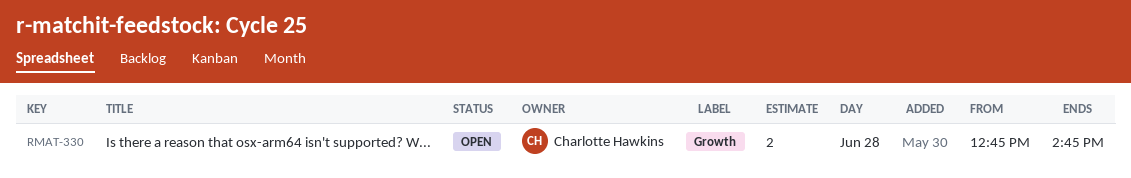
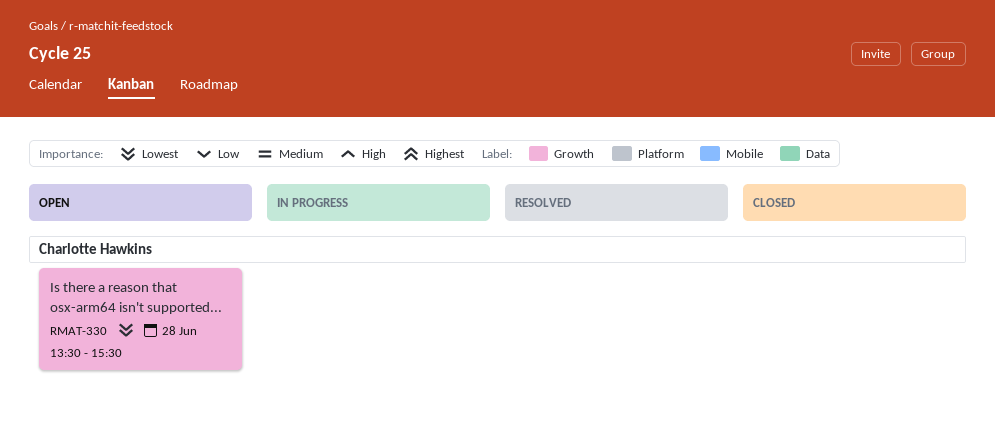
RMAT-330, begins: 12:45 -> 13:30
RMAT-330, ends: 14:45 -> 15:30

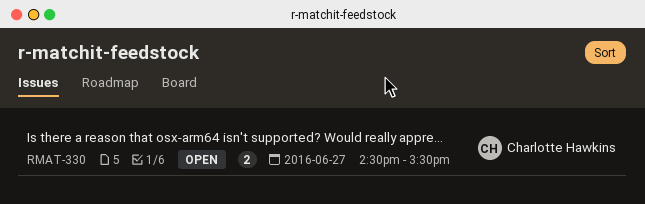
RMAT-330, day: Jun 28 -> Jun 27
RMAT-330, begins: 13:30 -> 14:30

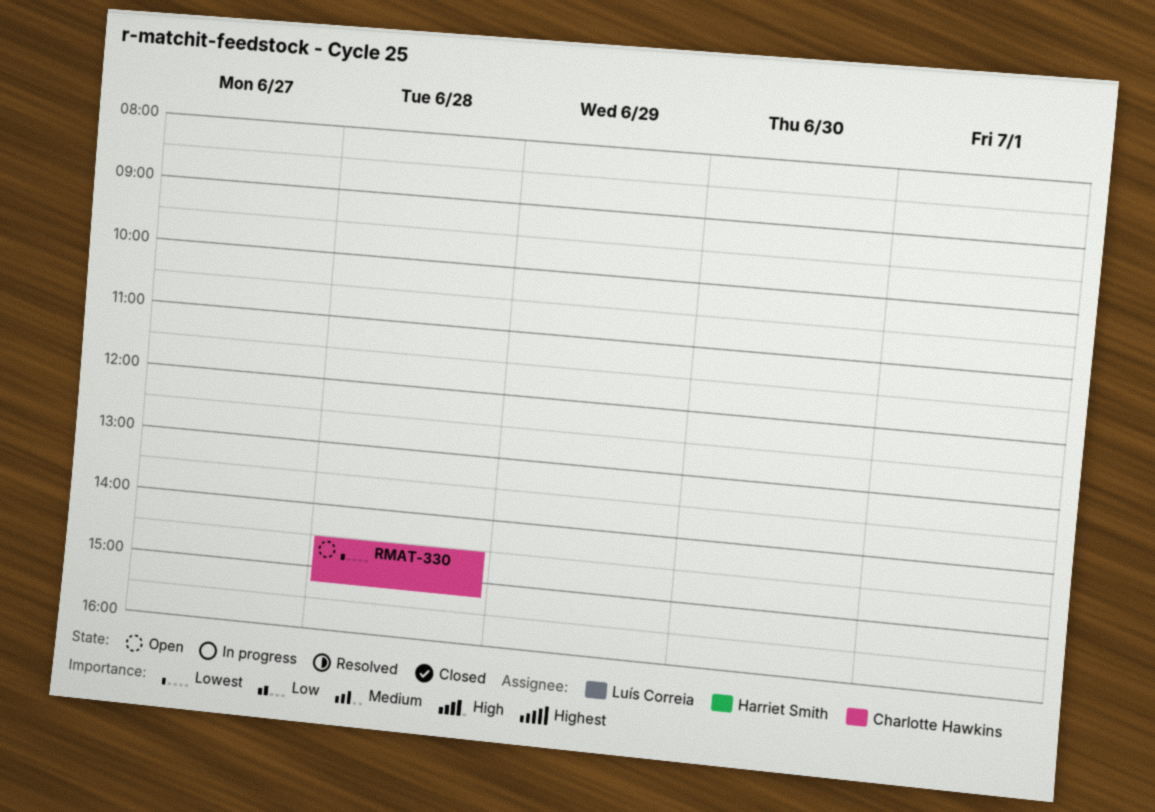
RMAT-330, day: Jun 27 -> Jun 28
RMAT-330, ends: 15:30 -> 15:15

